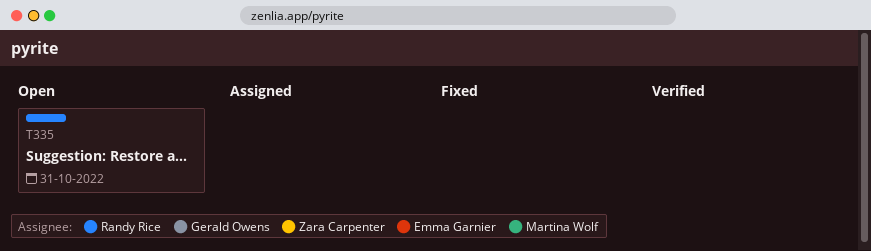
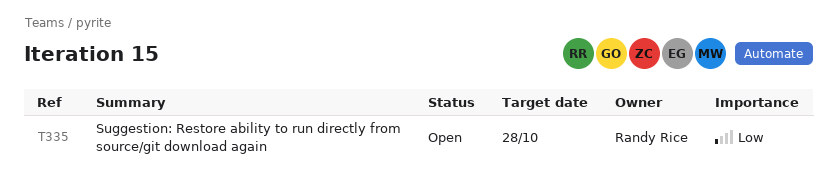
T335, due: Oct 31 -> Oct 28

